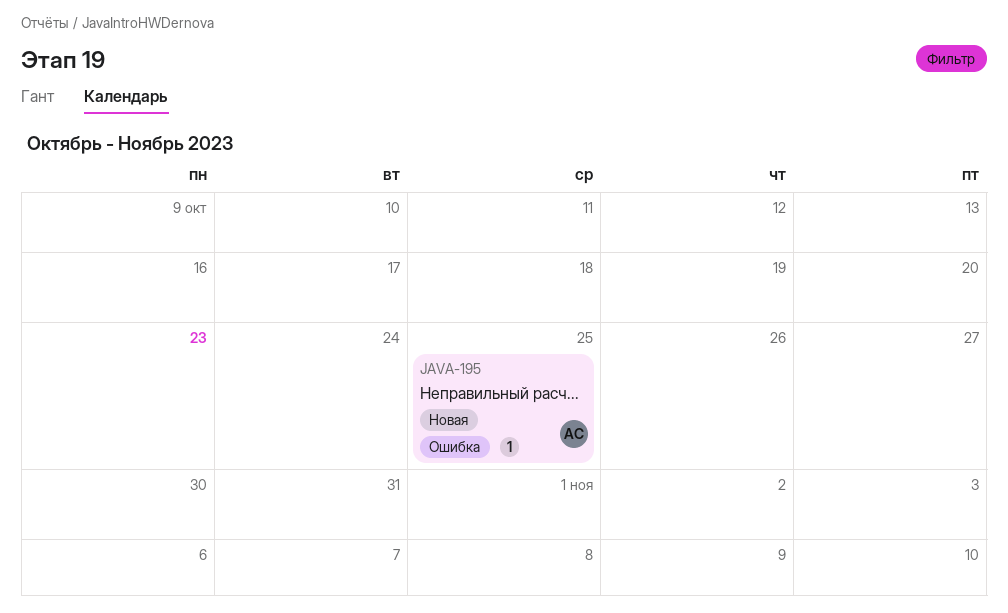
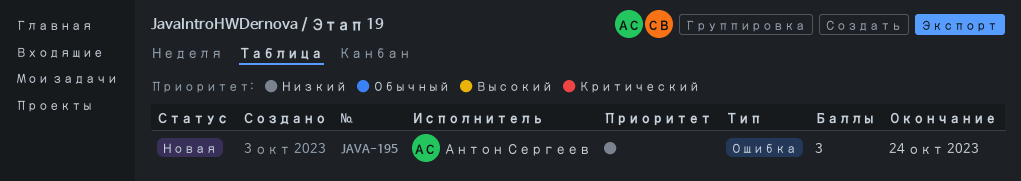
JAVA-195, estimate: 1 -> 3
JAVA-195, due: Oct 25 -> Oct 24

